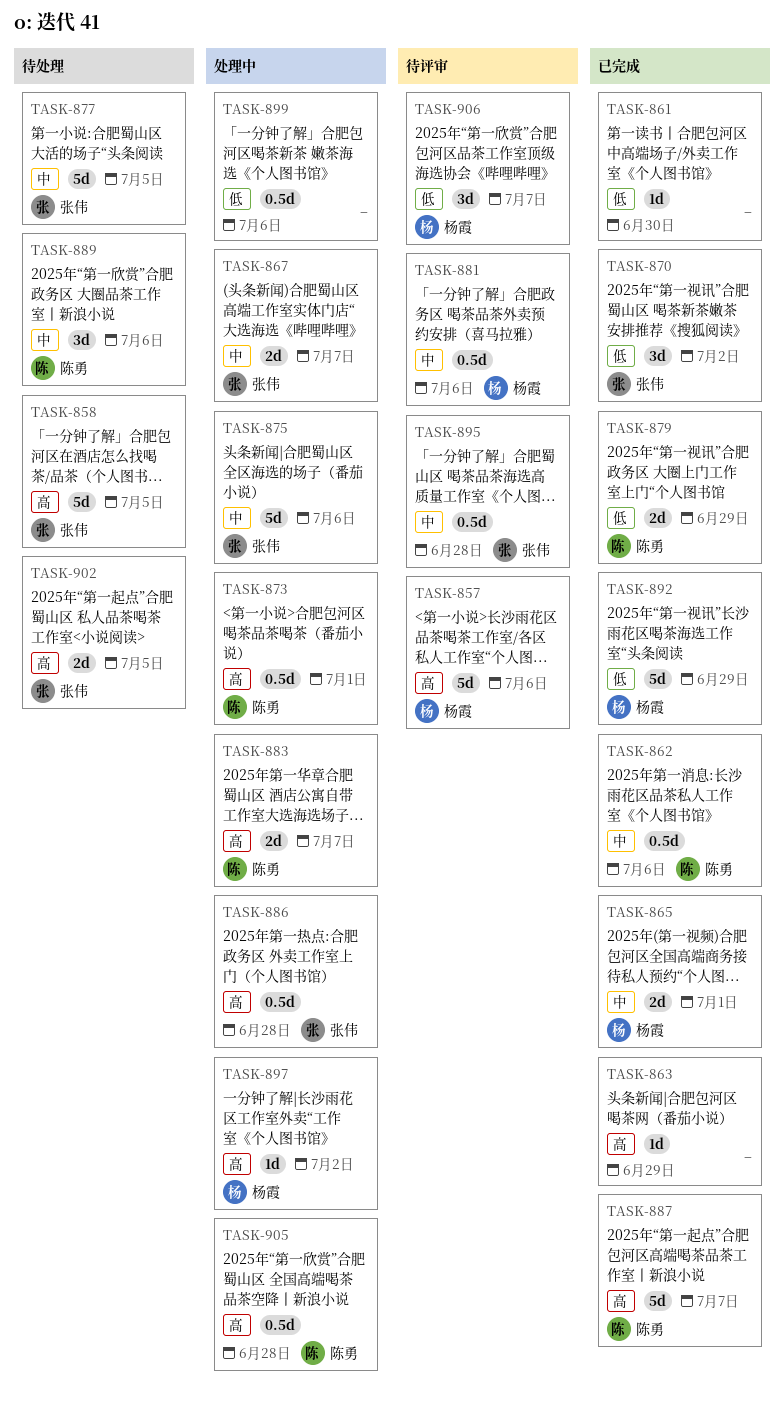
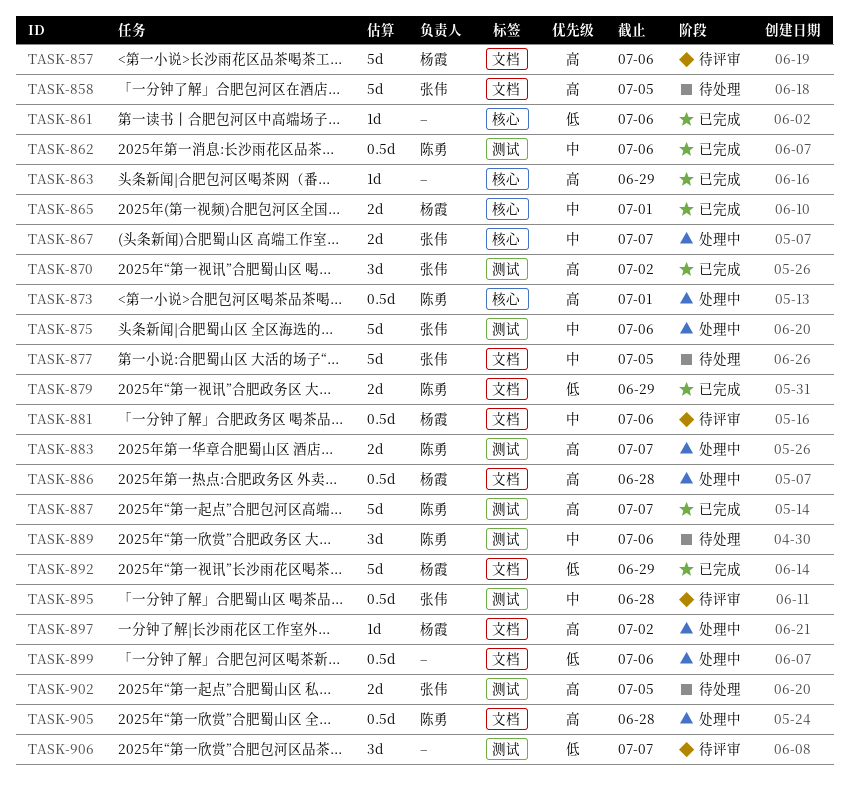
TASK-861, due: Jun 30 -> Jul 6
TASK-870, priority: 低 -> 高
TASK-886, owner: 张伟 -> 杨霞
TASK-906, owner: 杨霞 -> none

